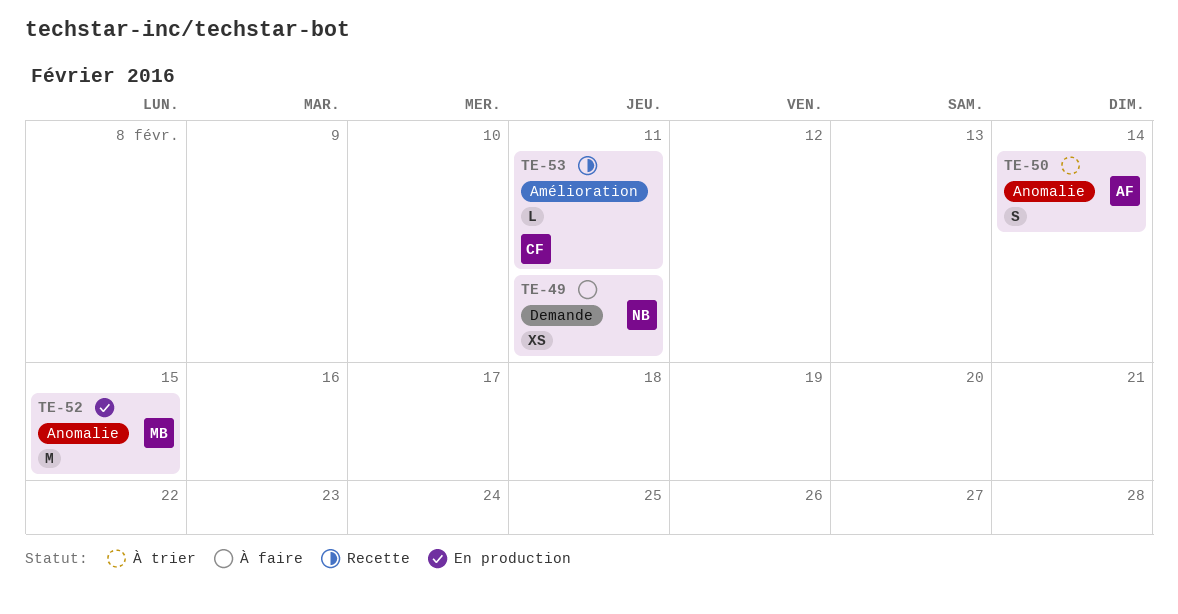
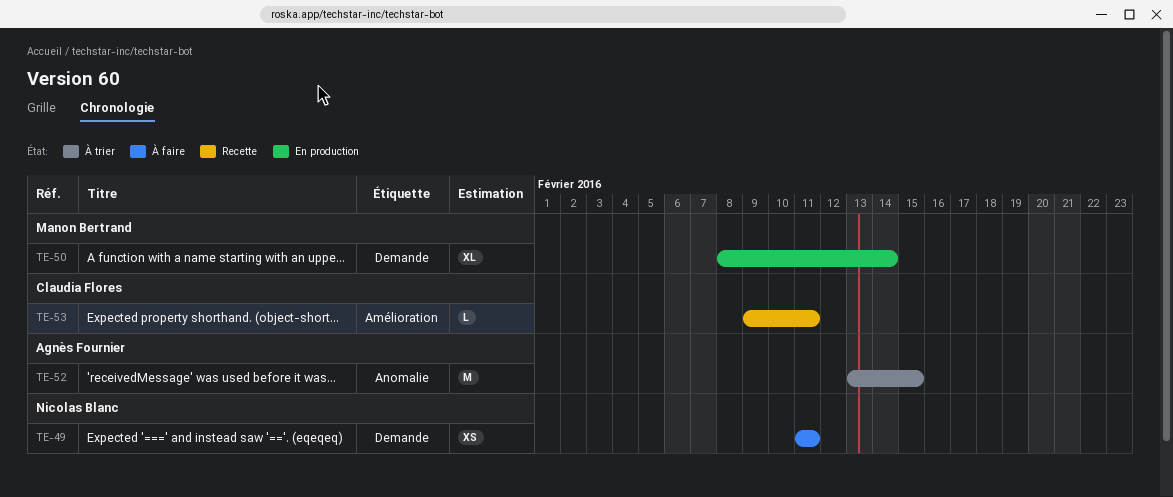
TE-50, status: À trier -> En production
TE-50, owner: Agnès Fournier -> Manon Bertrand
TE-50, label: Anomalie -> Demande
TE-50, estimate: S -> XL
TE-52, status: En production -> À trier
TE-52, owner: Manon Bertrand -> Agnès Fournier

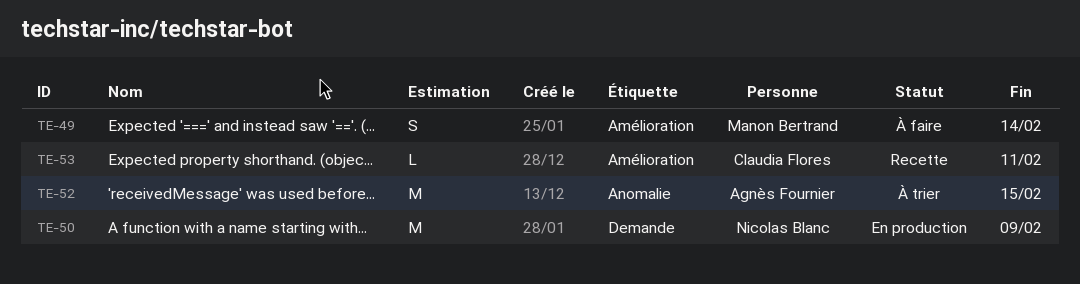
TE-49, owner: Nicolas Blanc -> Manon Bertrand
TE-49, label: Demande -> Amélioration
TE-49, estimate: XS -> S
TE-49, due: Feb 11 -> Feb 14
TE-50, owner: Manon Bertrand -> Nicolas Blanc
TE-50, estimate: XL -> M
TE-50, due: Feb 14 -> Feb 9

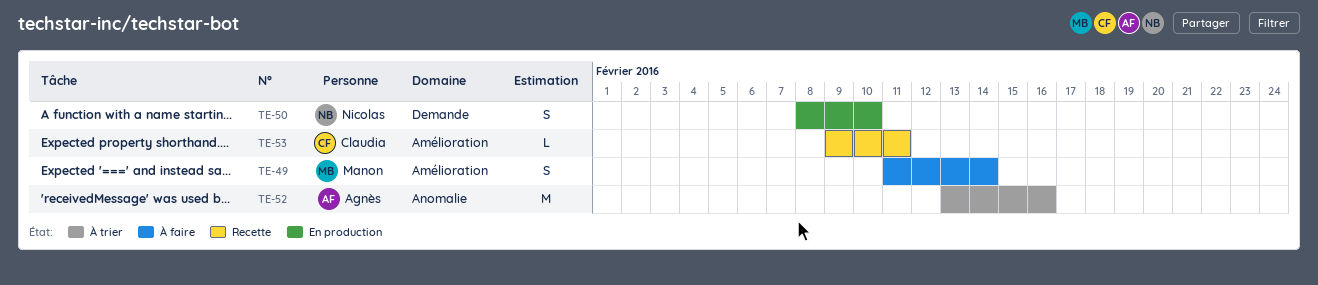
TE-50, estimate: M -> S
TE-50, due: Feb 9 -> Feb 10
TE-52, due: Feb 15 -> Feb 16

